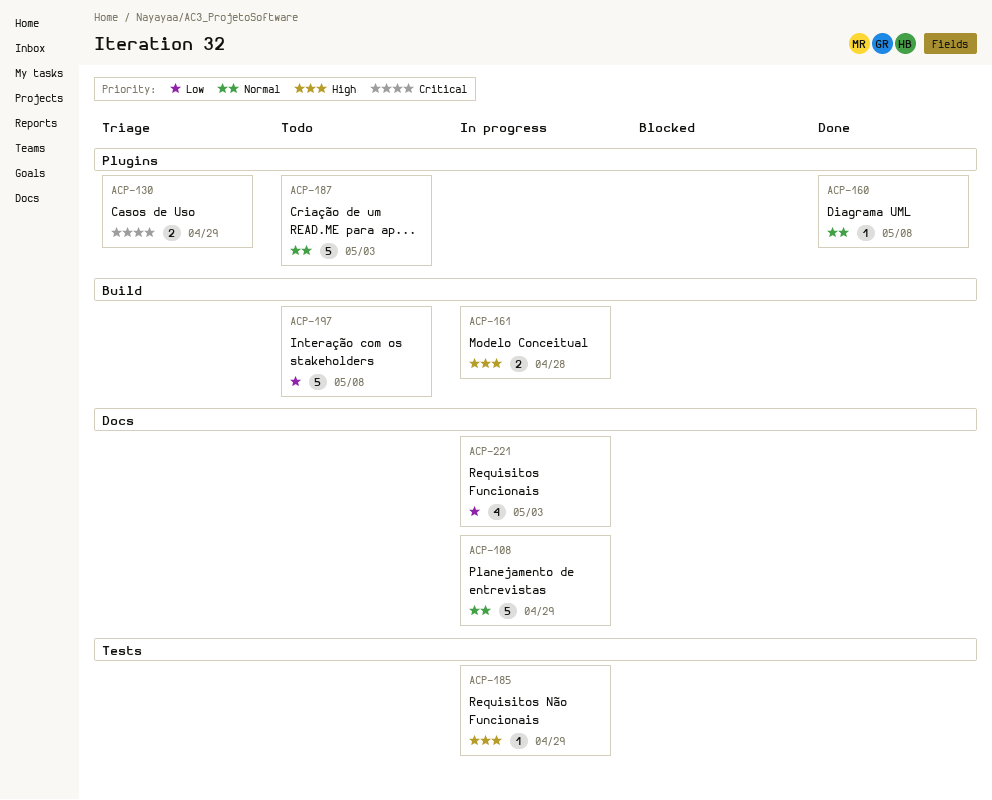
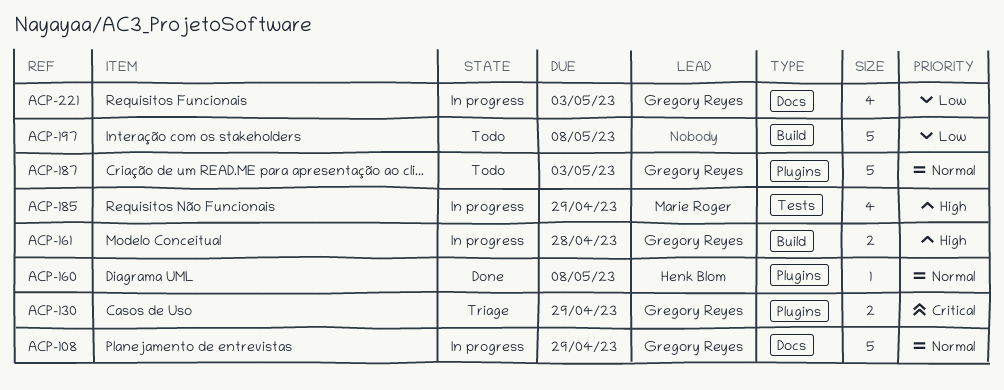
ACP-185, estimate: 1 -> 4

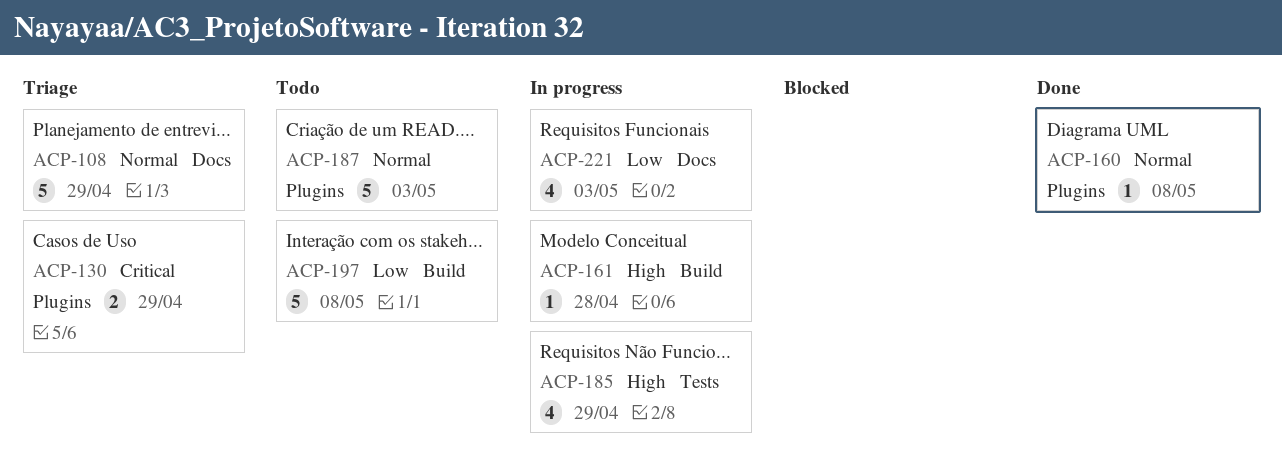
ACP-108, status: In progress -> Triage
ACP-161, estimate: 2 -> 1

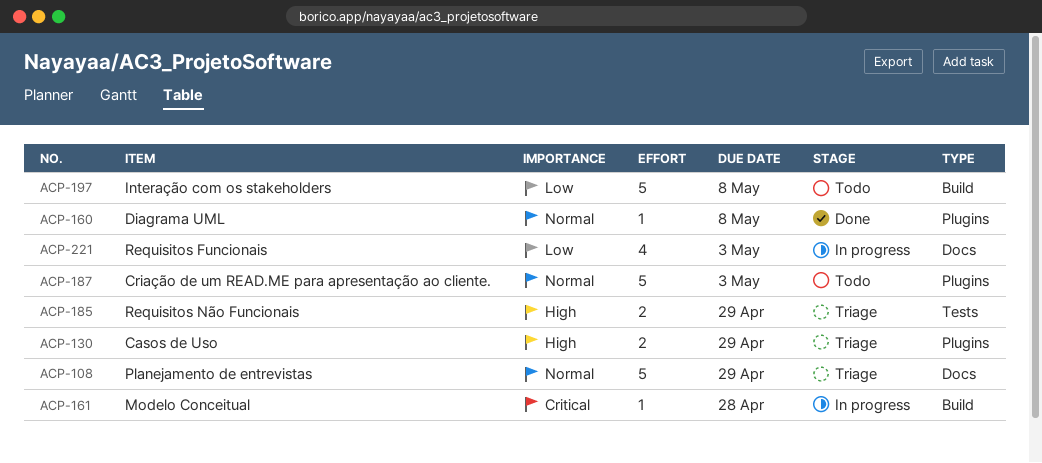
ACP-130, priority: Critical -> High
ACP-161, priority: High -> Critical
ACP-185, status: In progress -> Triage
ACP-185, estimate: 4 -> 2

